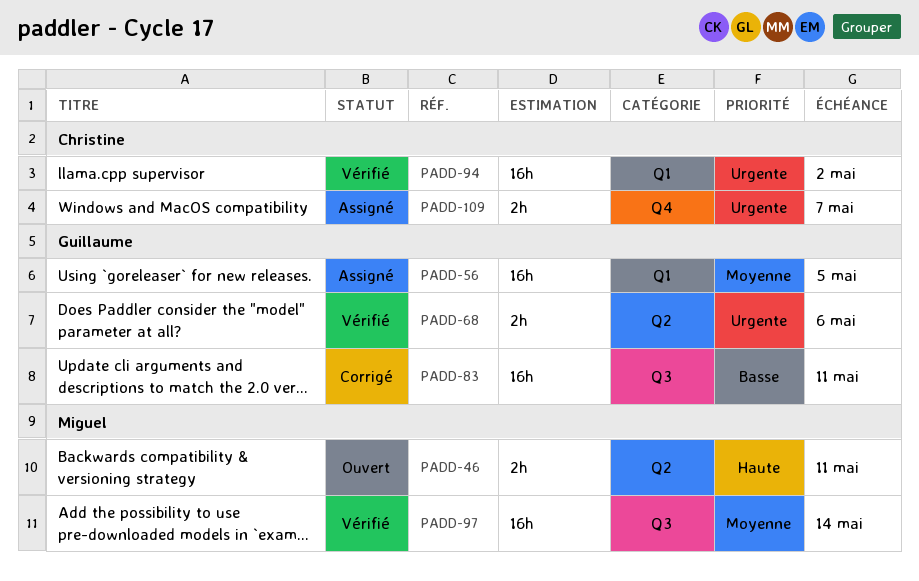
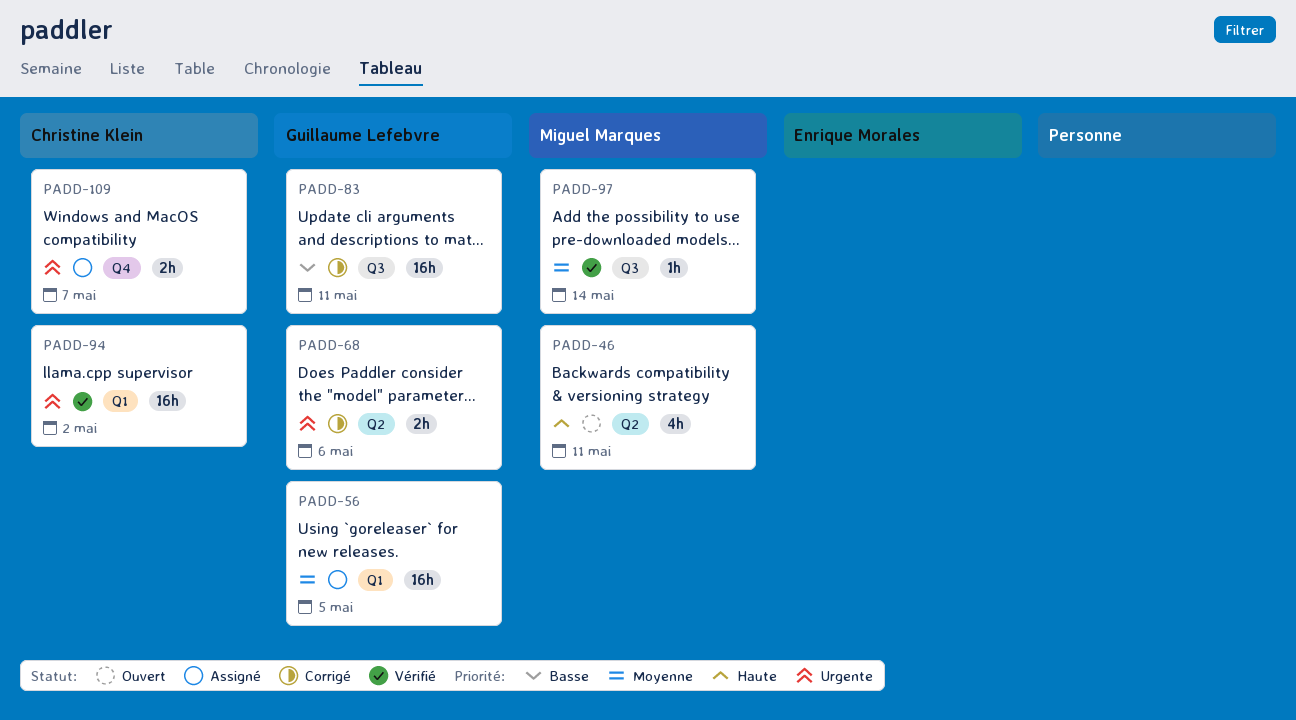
PADD-46, estimate: 2h -> 4h
PADD-68, status: Vérifié -> Corrigé
PADD-97, estimate: 16h -> 1h

